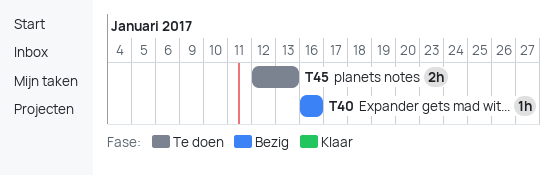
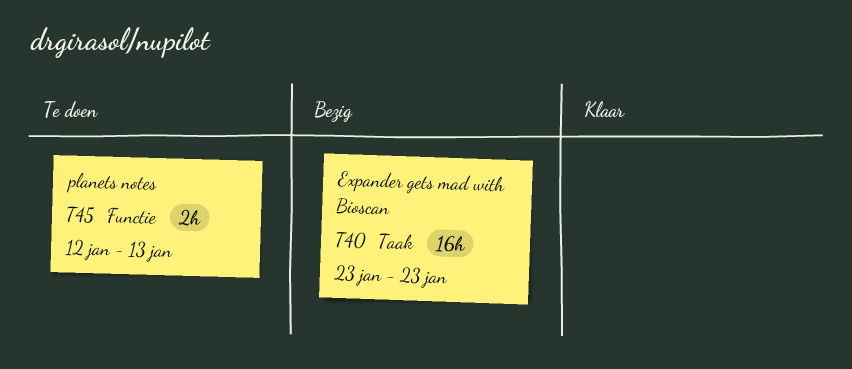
T40, estimate: 1h -> 16h
T40, start: Jan 16 -> Jan 23
T40, due: Jan 16 -> Jan 23

